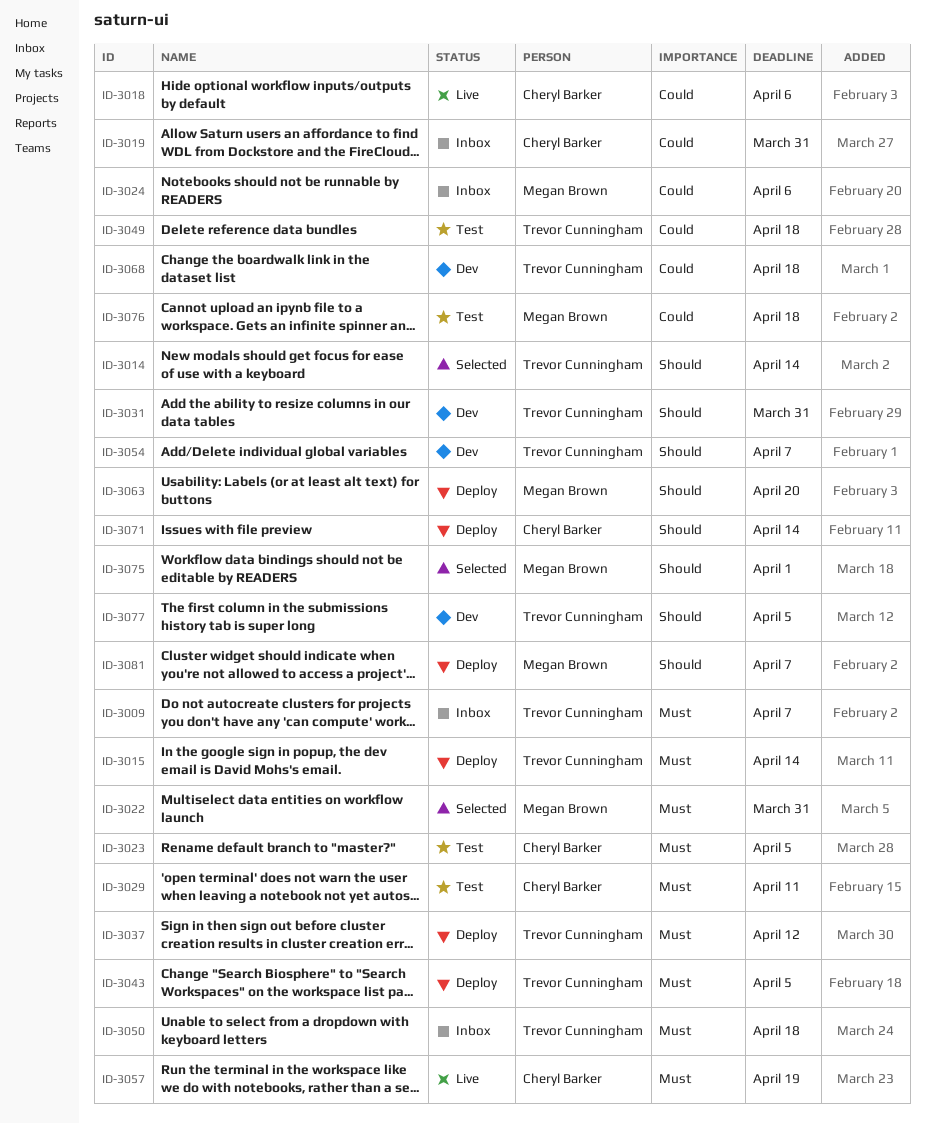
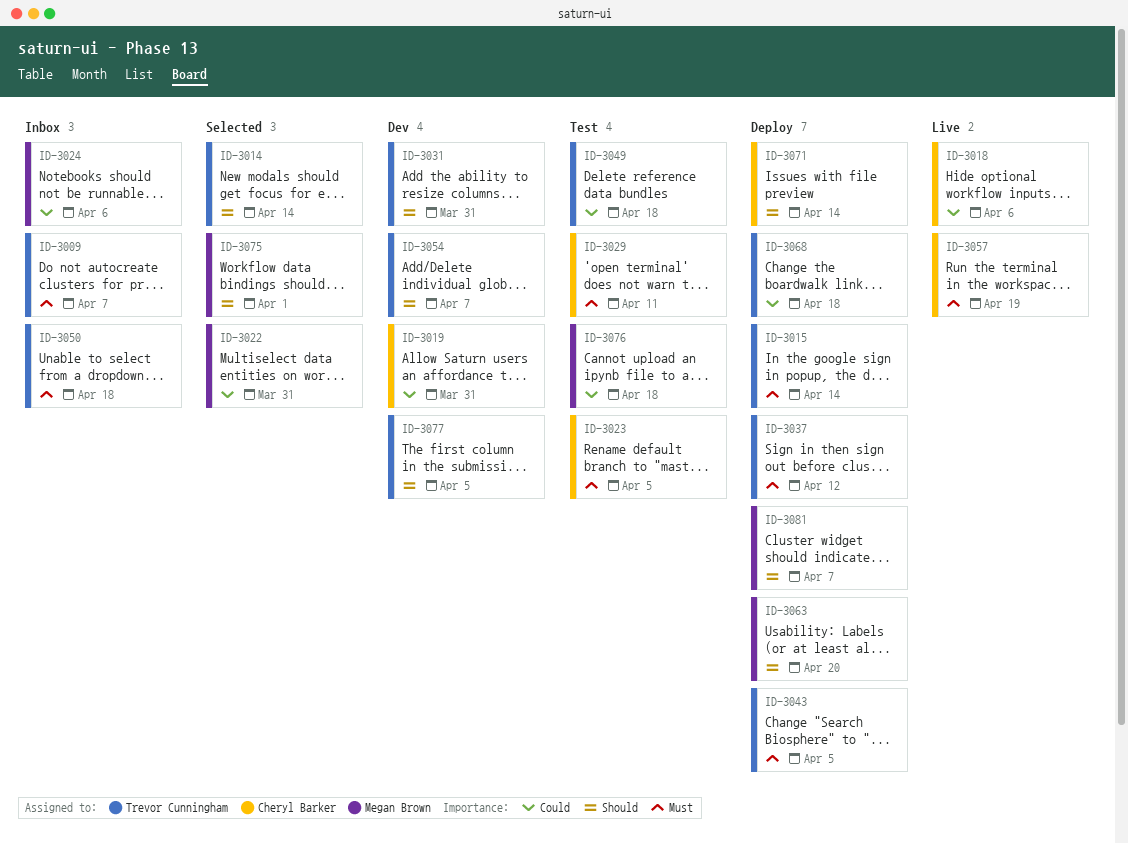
ID-3019, status: Inbox -> Dev
ID-3022, priority: Must -> Could
ID-3068, status: Dev -> Deploy

